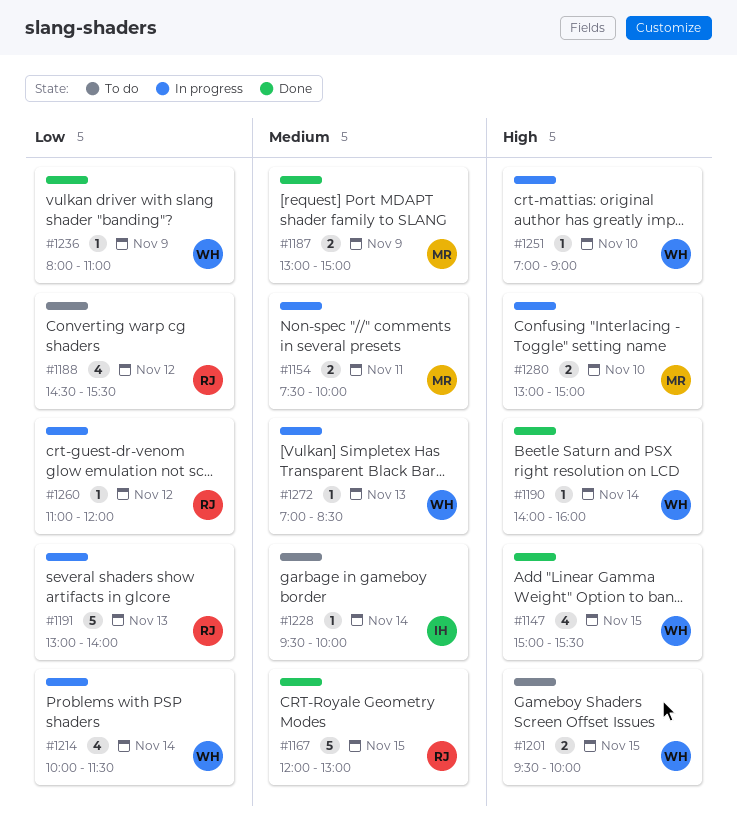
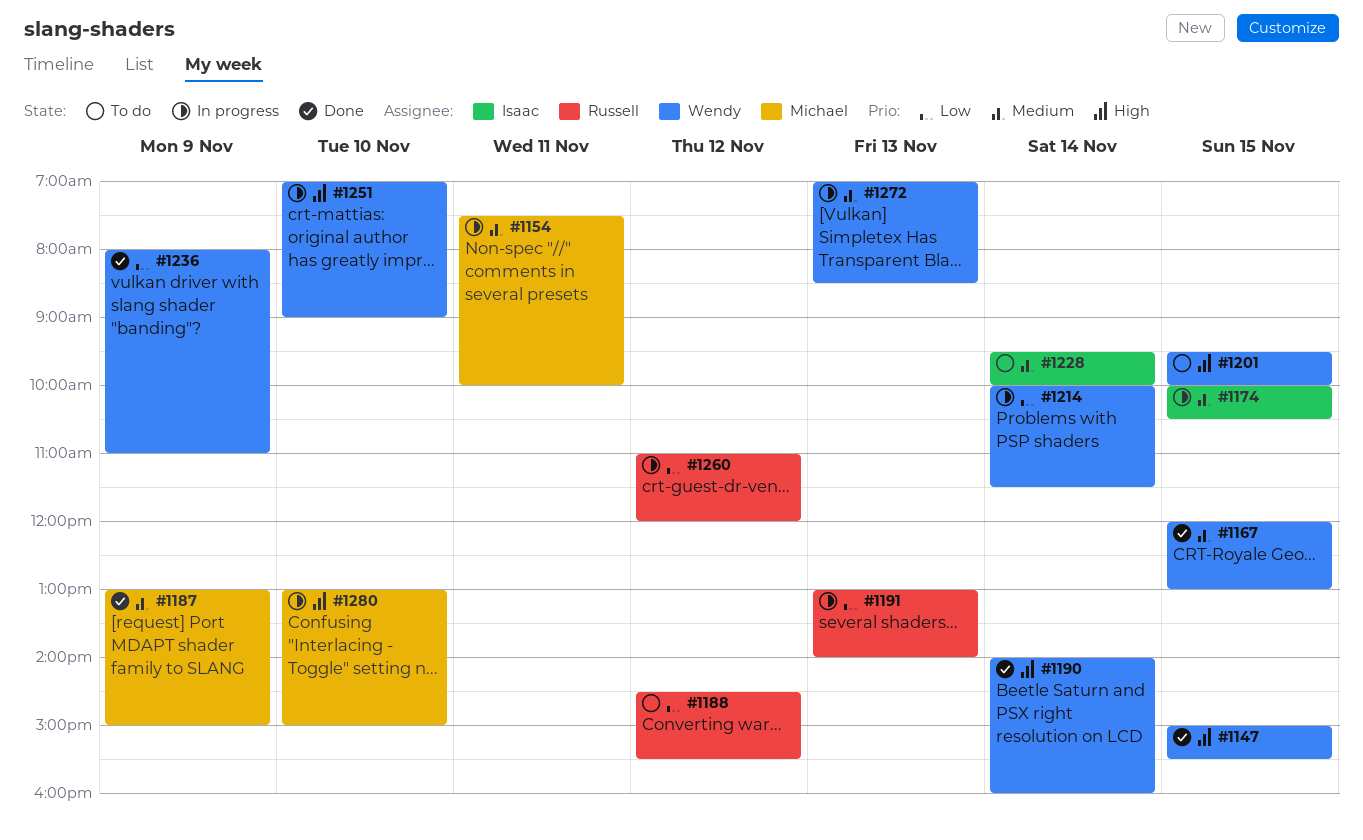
#1167, owner: Russell -> Wendy
#1174: none -> present

